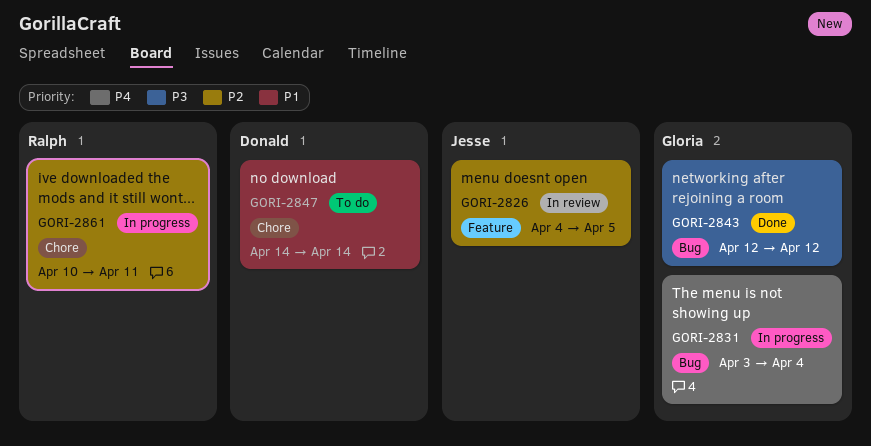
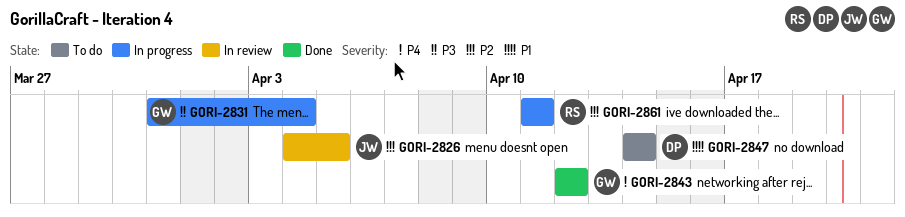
GORI-2831, priority: P4 -> P3
GORI-2831, start: Apr 3 -> Mar 31
GORI-2843, priority: P3 -> P4
GORI-2861, start: Apr 10 -> Apr 11

